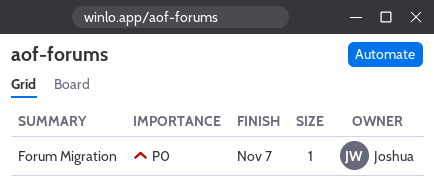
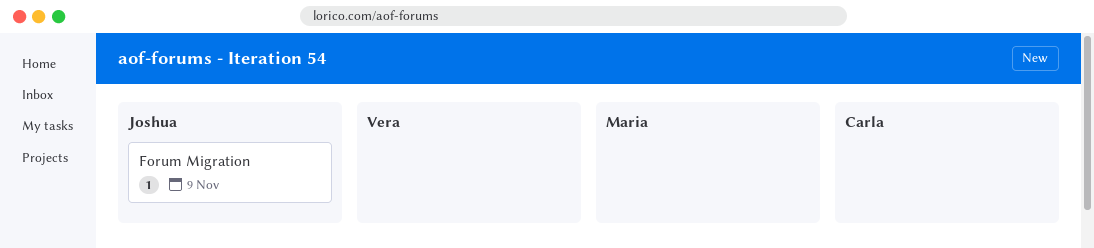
Forum Migration, due: Nov 7 -> Nov 9

